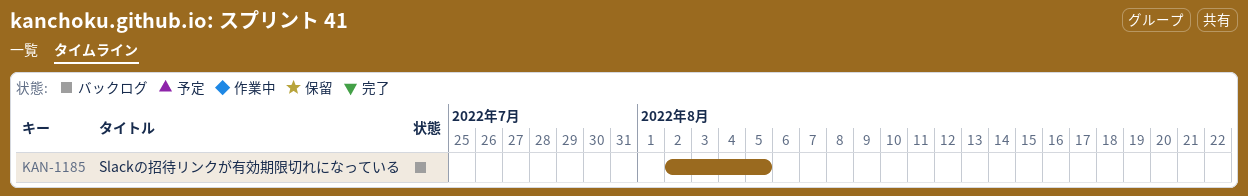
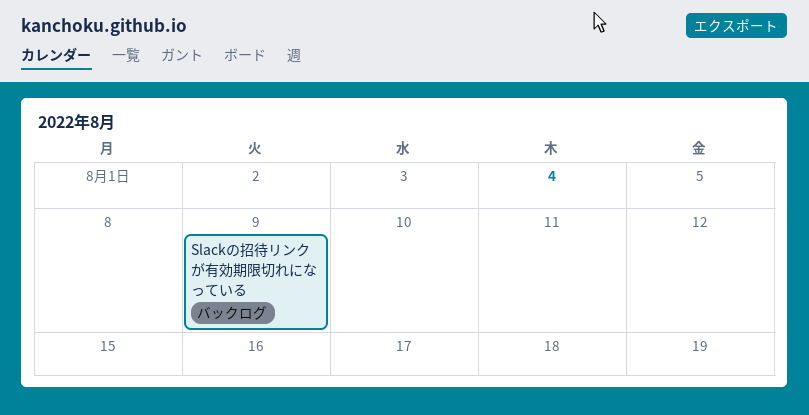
Slackの招待リンクが有効期限切れになっている, due: Aug 5 -> Aug 9

